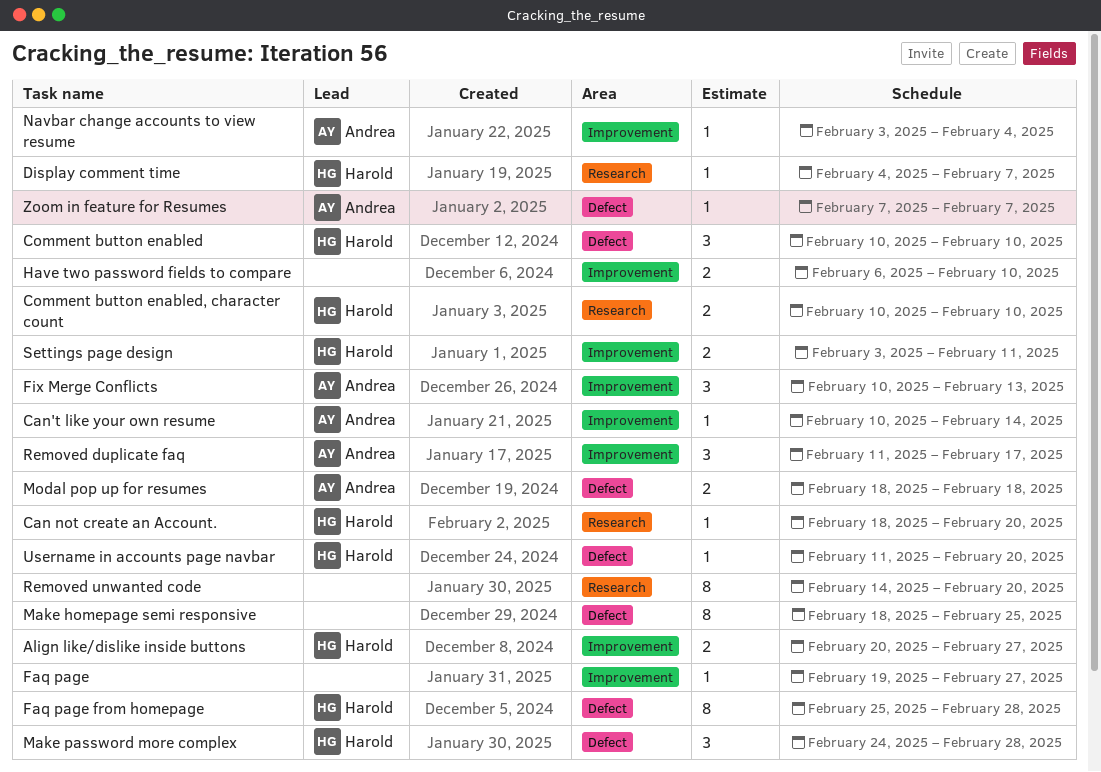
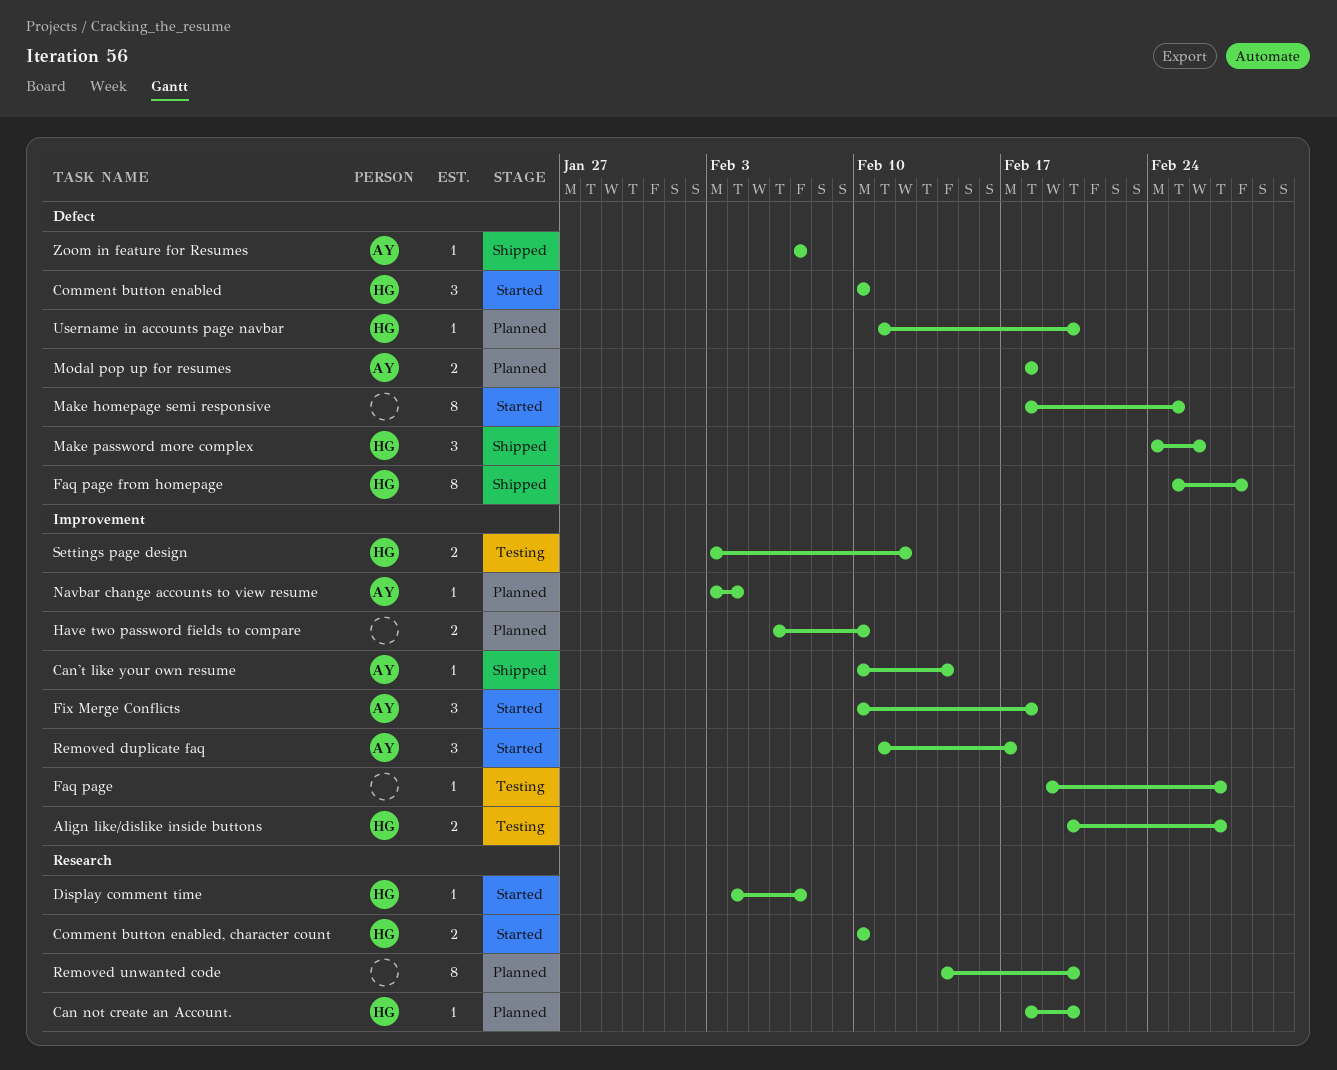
Fix Merge Conflicts, due: Feb 13 -> Feb 18
Make password more complex, due: Feb 28 -> Feb 26
Settings page design, due: Feb 11 -> Feb 12

